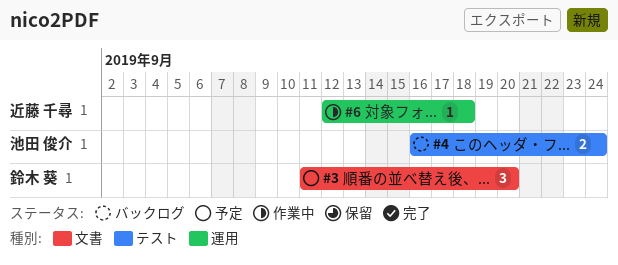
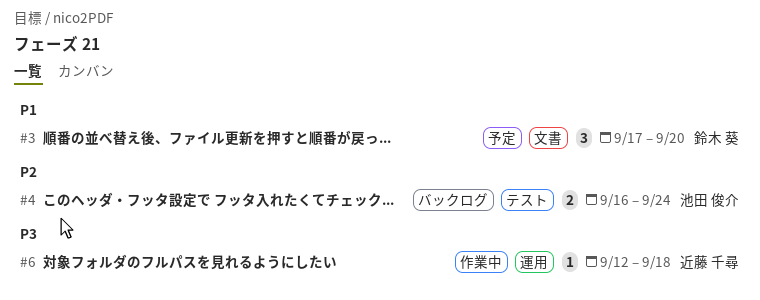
#3, start: Sep 11 -> Sep 17

